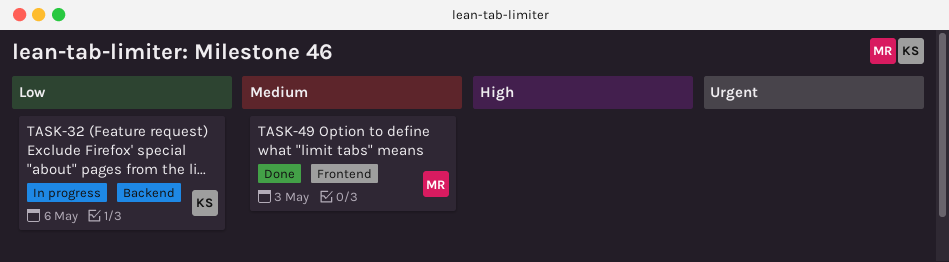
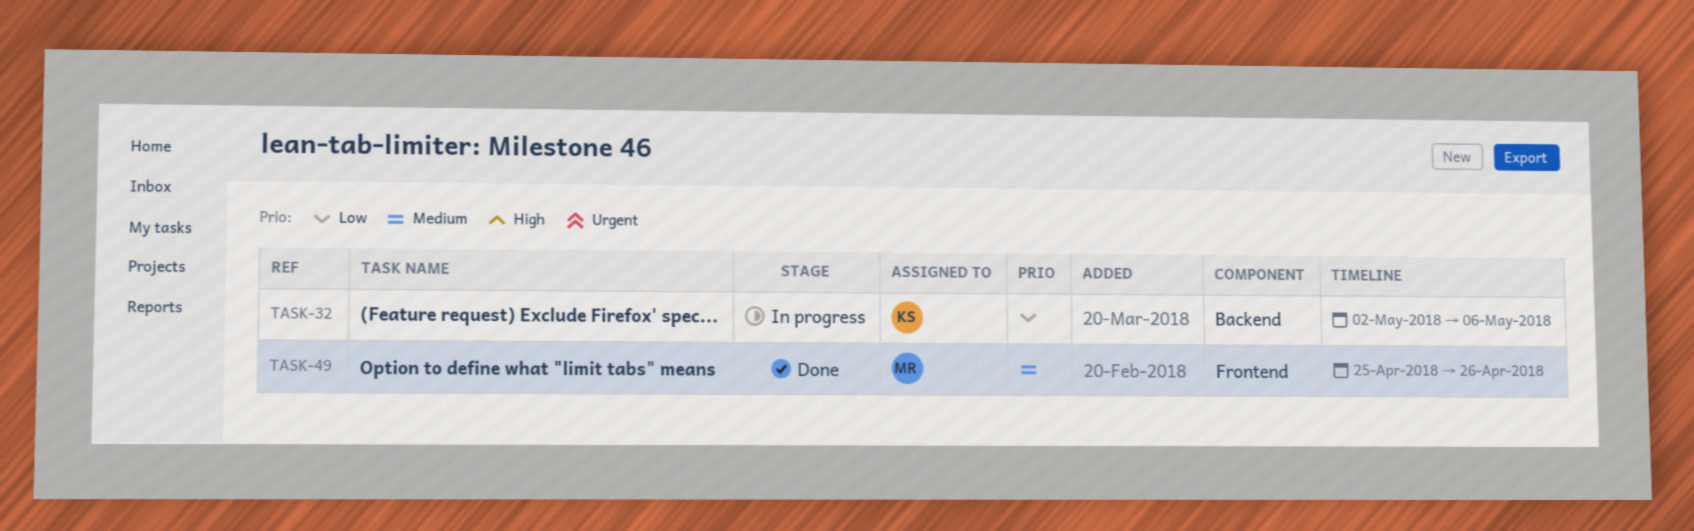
TASK-49, due: May 3 -> Apr 26

